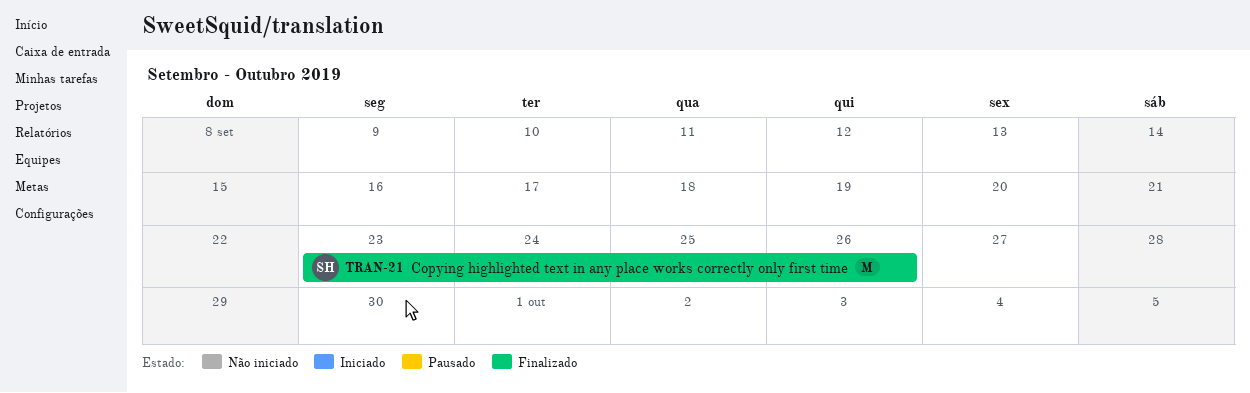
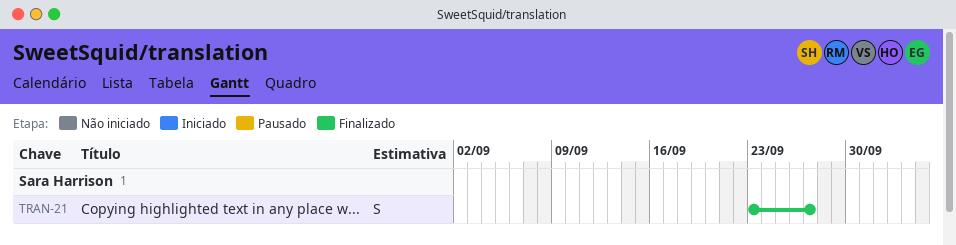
TRAN-21, estimate: M -> S
TRAN-21, due: Sep 26 -> Sep 27

